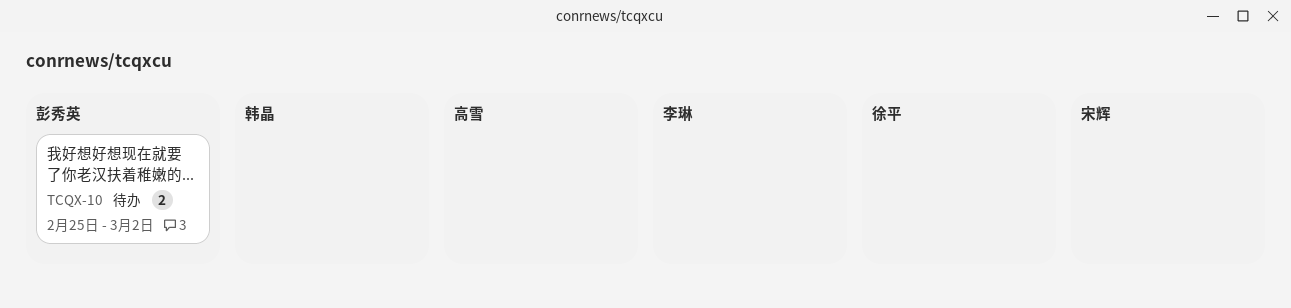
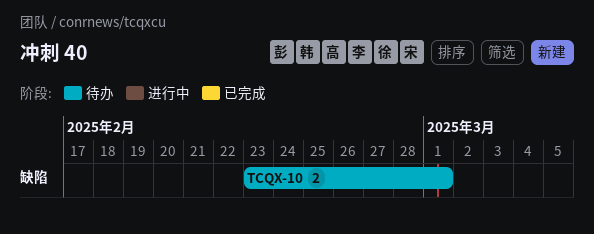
TCQX-10, start: Feb 25 -> Feb 23
TCQX-10, due: Mar 2 -> Mar 1

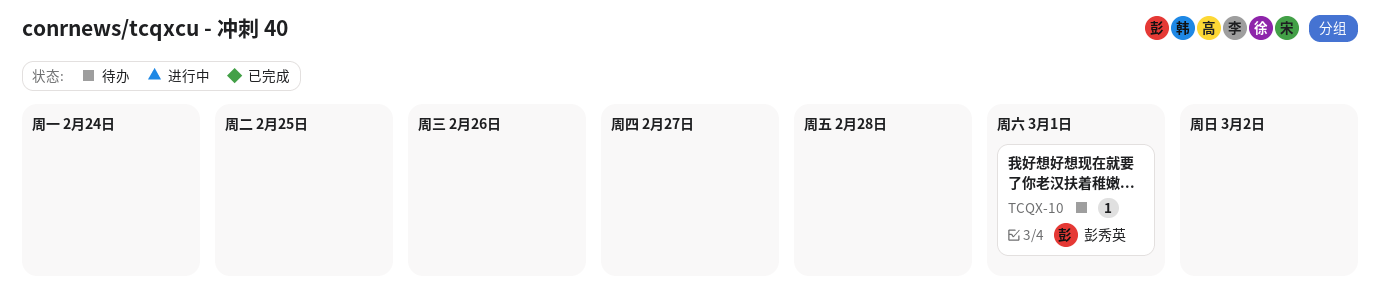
TCQX-10, estimate: 2 -> 1

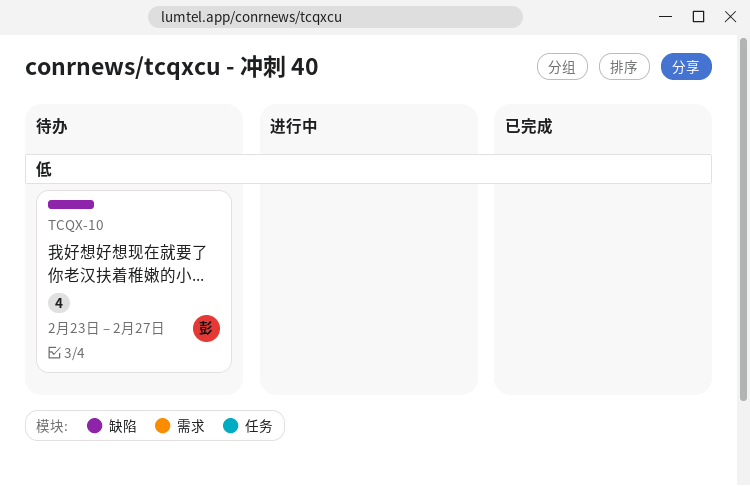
TCQX-10, estimate: 1 -> 4
TCQX-10, due: Mar 1 -> Feb 27

